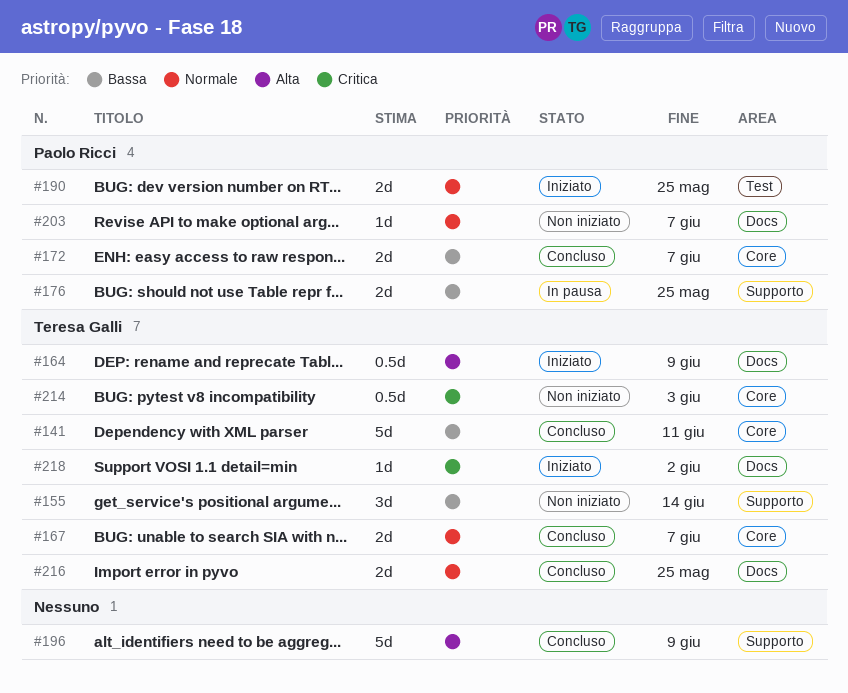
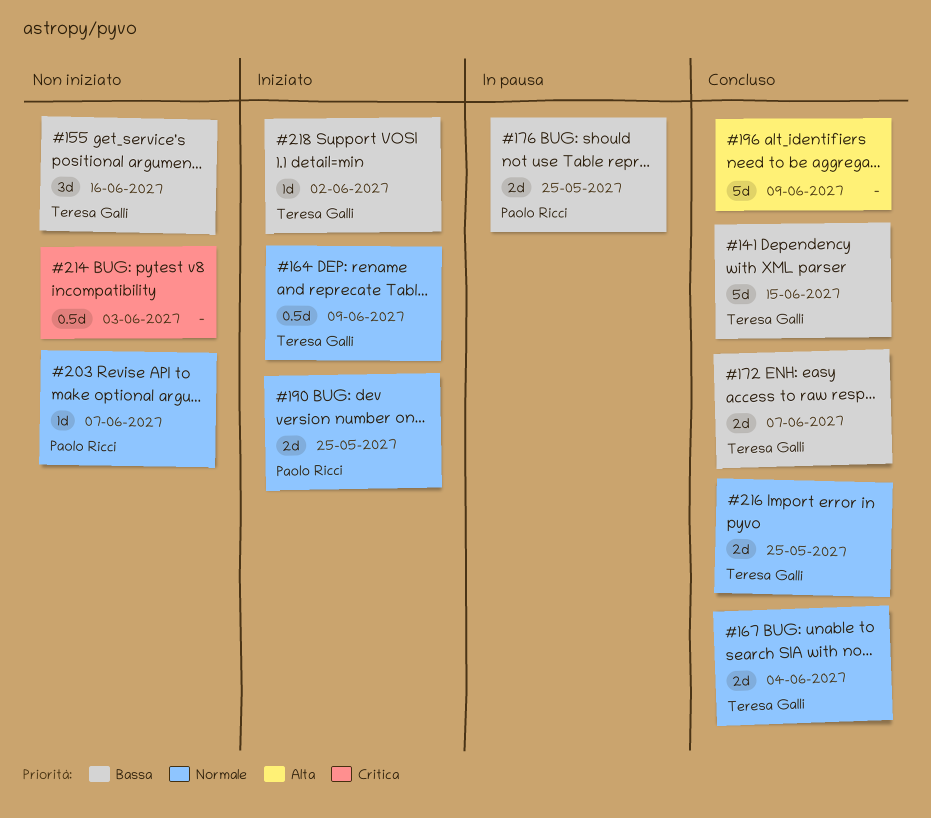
#141, due: Jun 11 -> Jun 15
#155, due: Jun 14 -> Jun 16
#164, priority: Alta -> Normale
#167, due: Jun 7 -> Jun 4
#172, owner: Paolo Ricci -> Teresa Galli
#214, owner: Teresa Galli -> none
#218, priority: Critica -> Bassa

